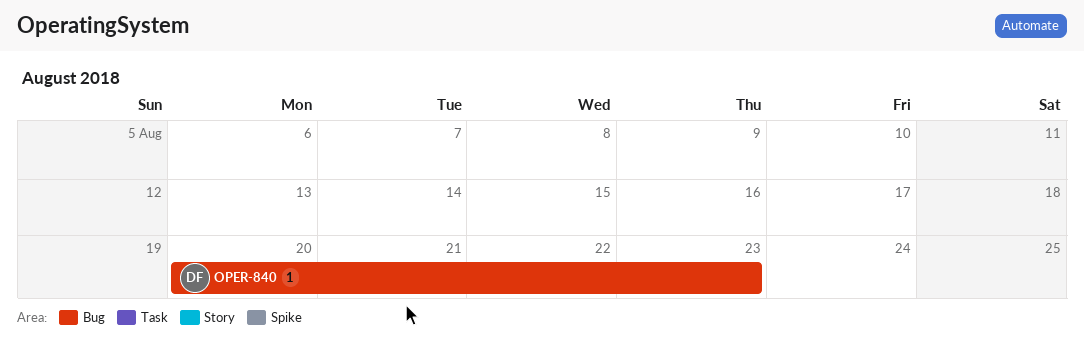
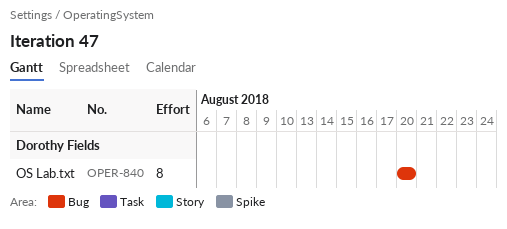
OPER-840, estimate: 1 -> 8
OPER-840, due: Aug 23 -> Aug 20

